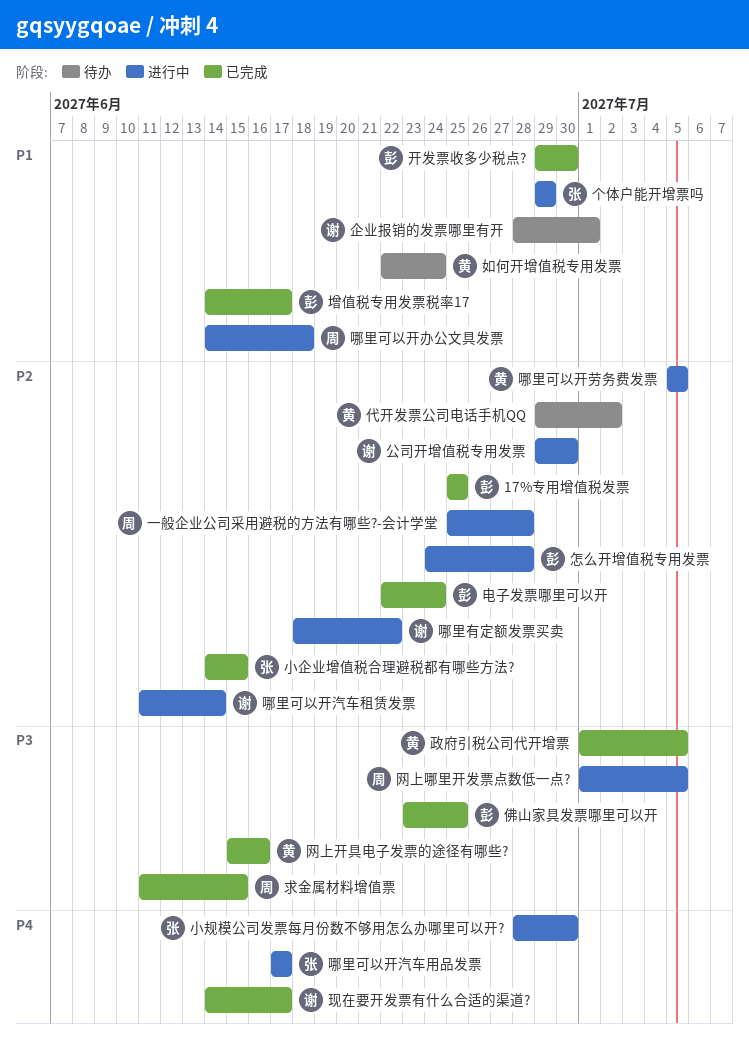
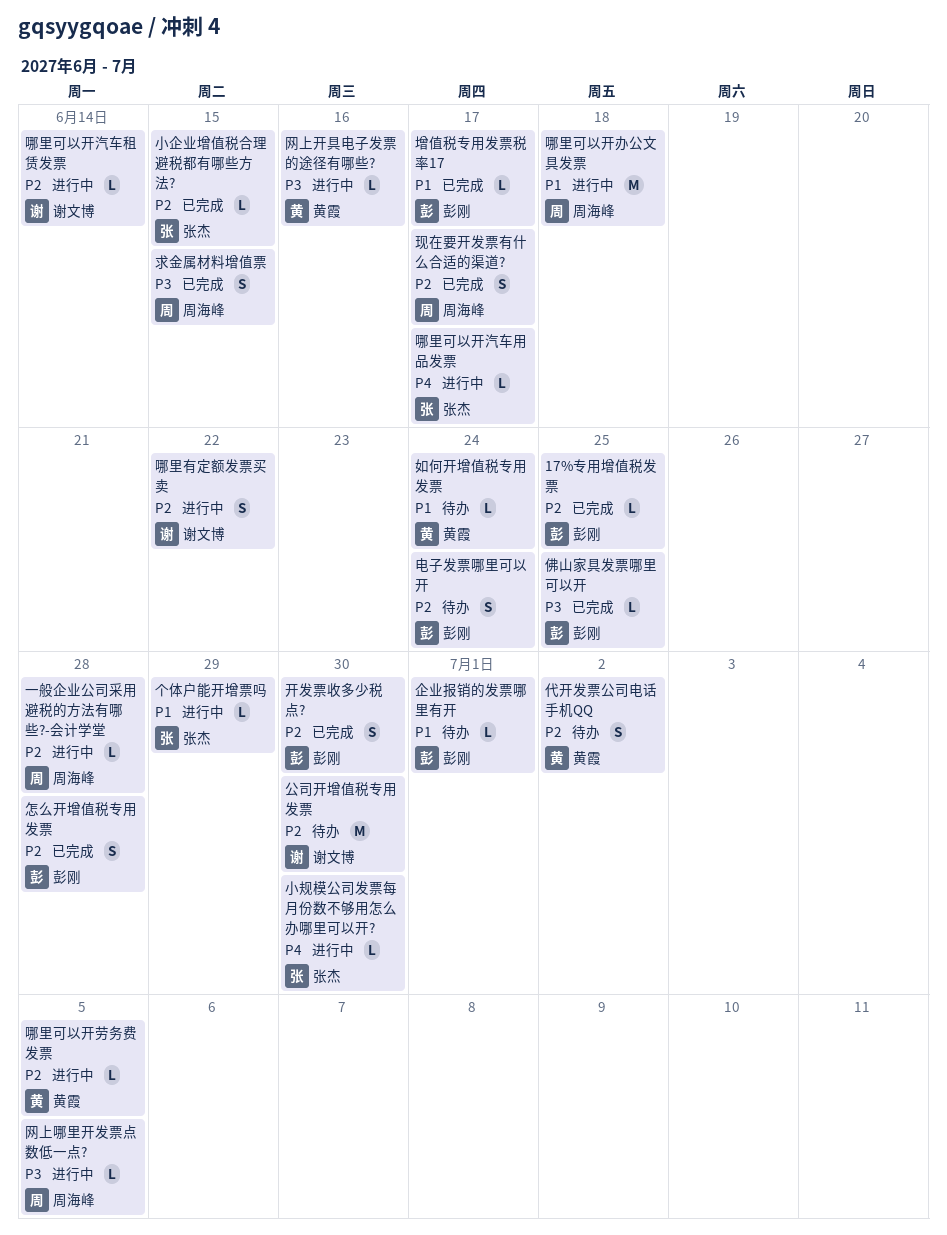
企业报销的发票哪里有开, owner: 谢文博 -> 彭刚
公司开增值税专用发票, status: 进行中 -> 待办
开发票收多少税点?, priority: P1 -> P2
怎么开增值税专用发票, status: 进行中 -> 已完成
政府引税公司代开增票: present -> none
现在要开发票有什么合适的渠道?, owner: 谢文博 -> 周海峰
现在要开发票有什么合适的渠道?, priority: P4 -> P2
电子发票哪里可以开, status: 已完成 -> 待办
网上开具电子发票的途径有哪些?, status: 已完成 -> 进行中

